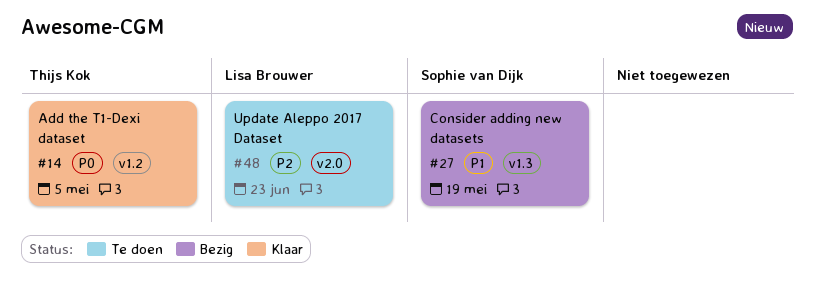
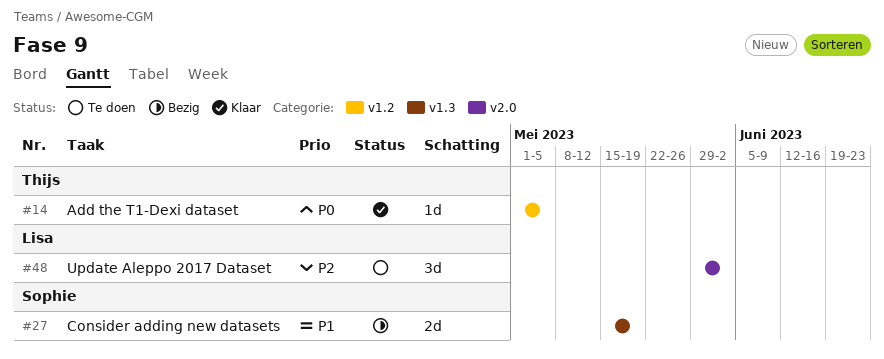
#48, due: Jun 23 -> Jun 2

